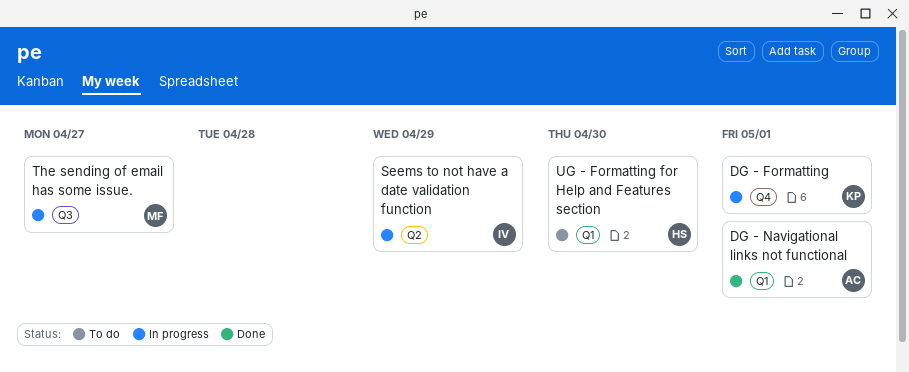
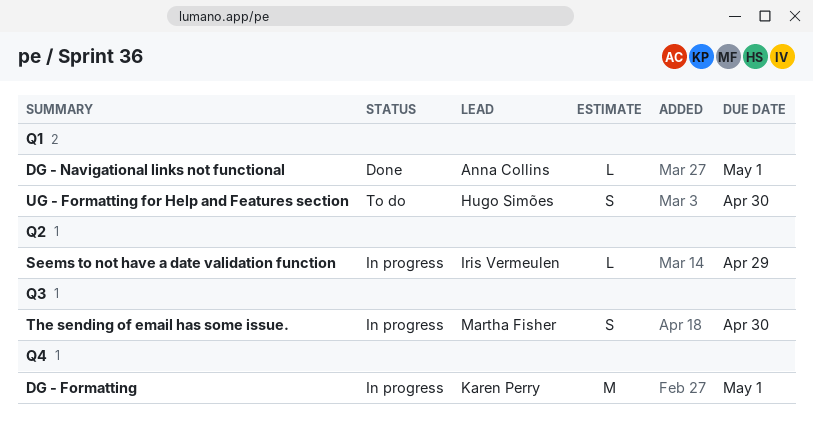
The sending of email has some issue., due: Apr 27 -> Apr 30

